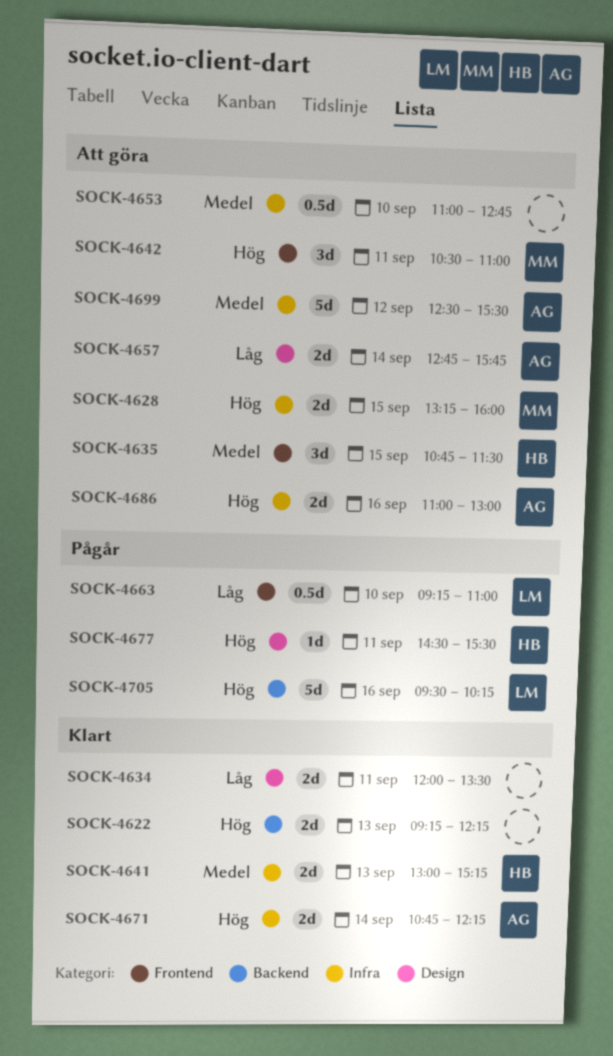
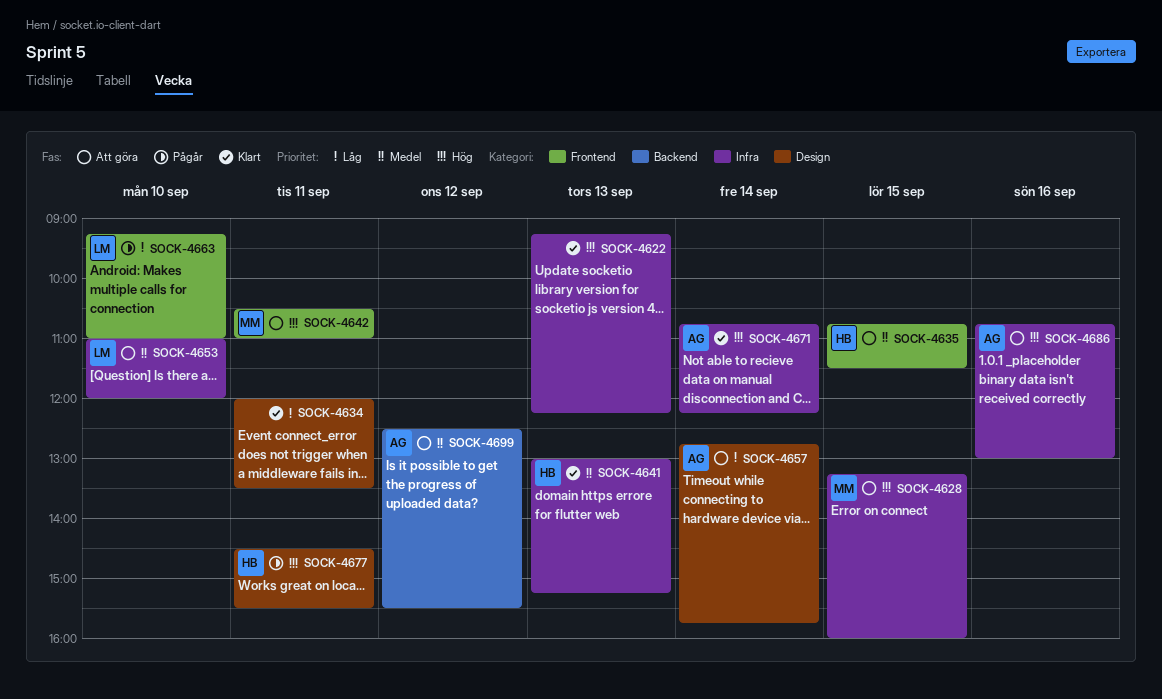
SOCK-4622, label: Backend -> Infra
SOCK-4653, owner: none -> LM
SOCK-4653, ends: 12:45 -> 12:00
SOCK-4686, begins: 11:00 -> 10:45
SOCK-4699, label: Infra -> Backend
SOCK-4705: present -> none

